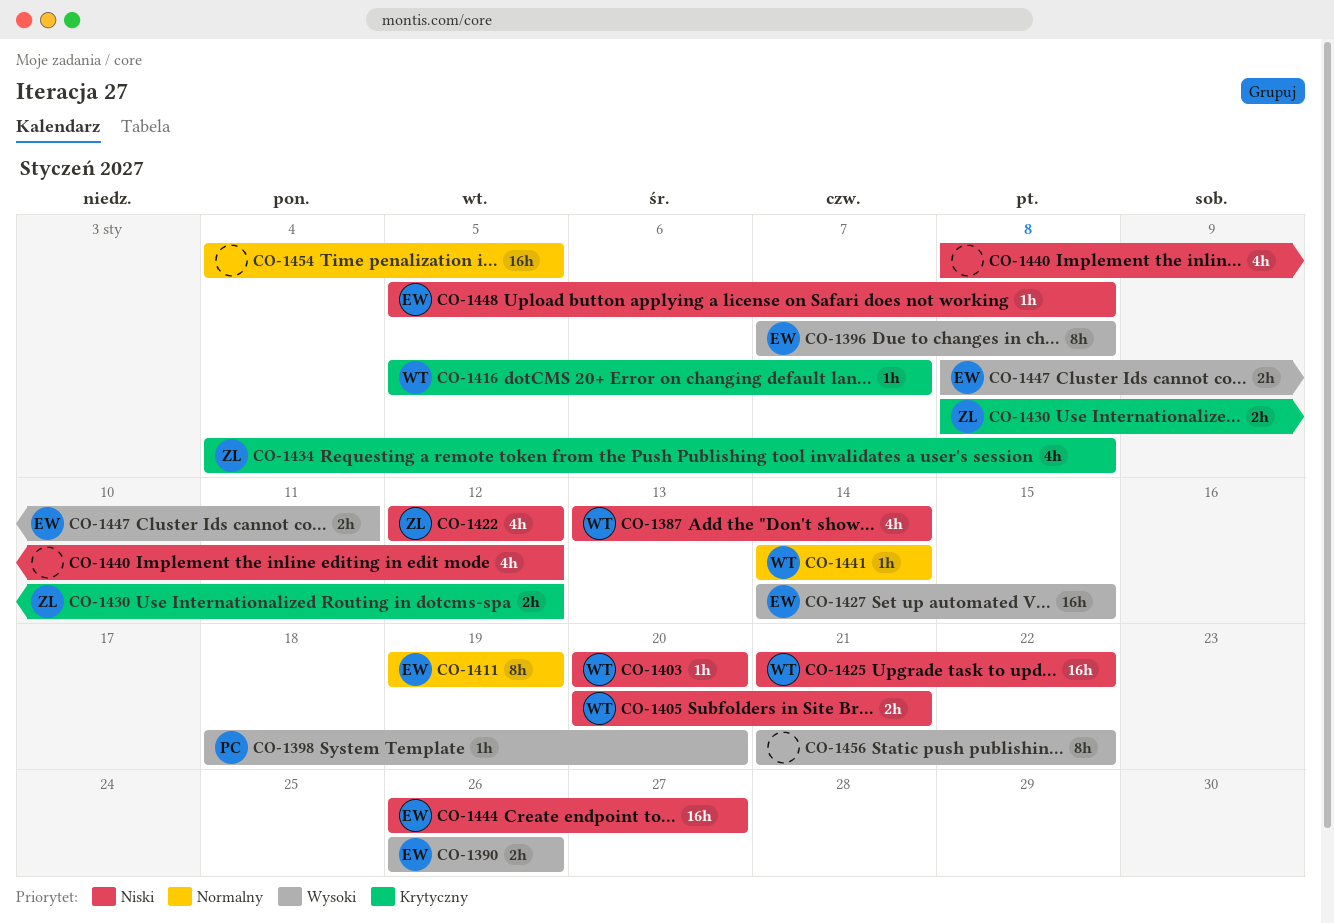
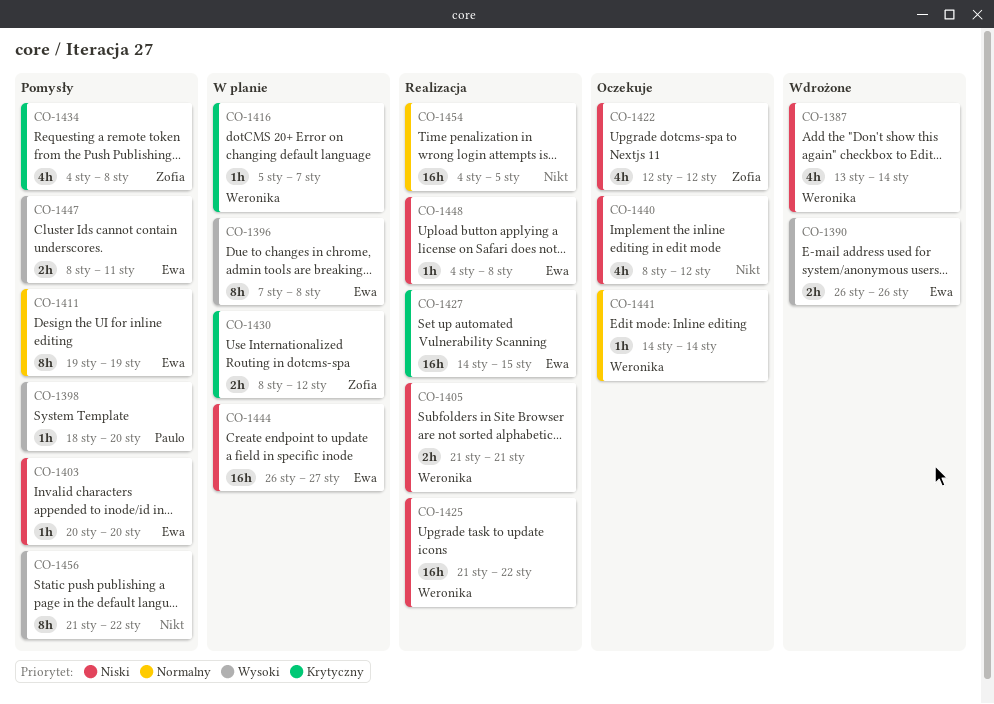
CO-1403, owner: Weronika -> Ewa
CO-1405, start: Jan 20 -> Jan 21
CO-1427, priority: Wysoki -> Krytyczny
CO-1448, start: Jan 5 -> Jan 4

